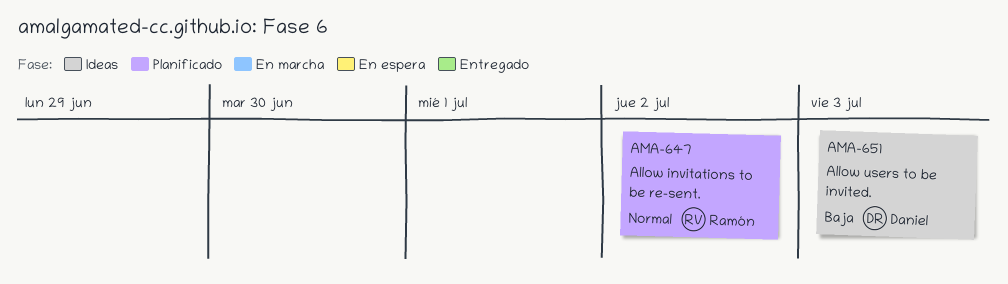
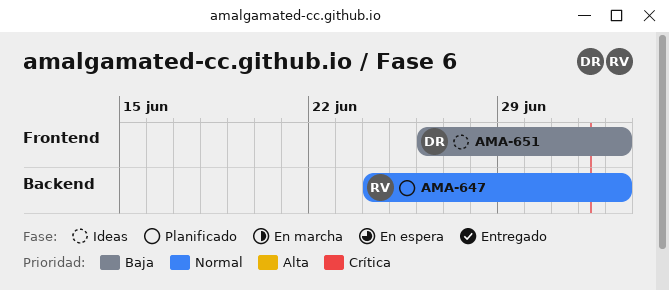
AMA-647, due: Jul 2 -> Jul 3

